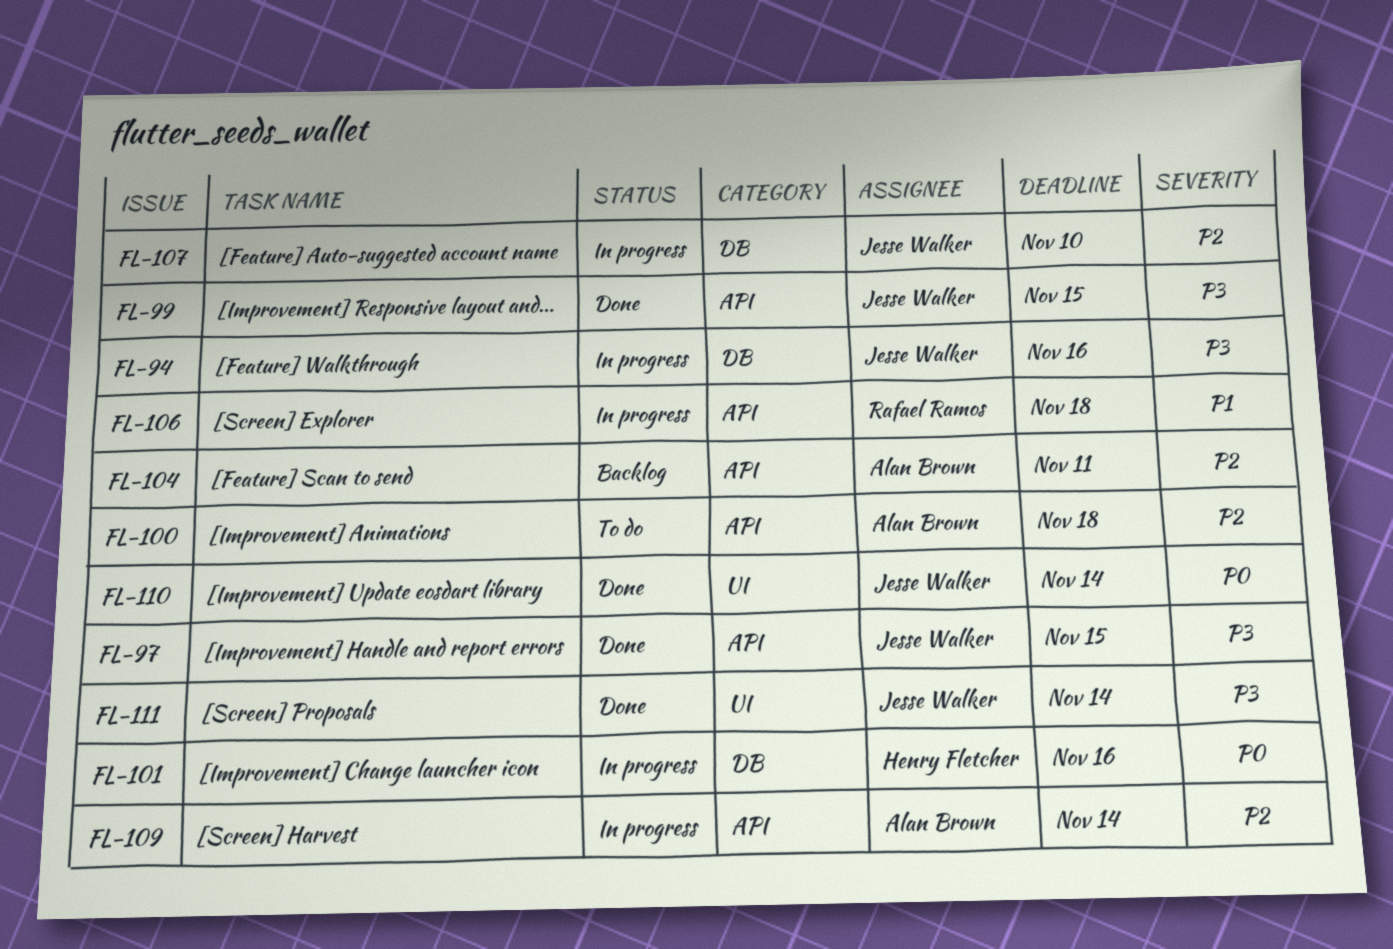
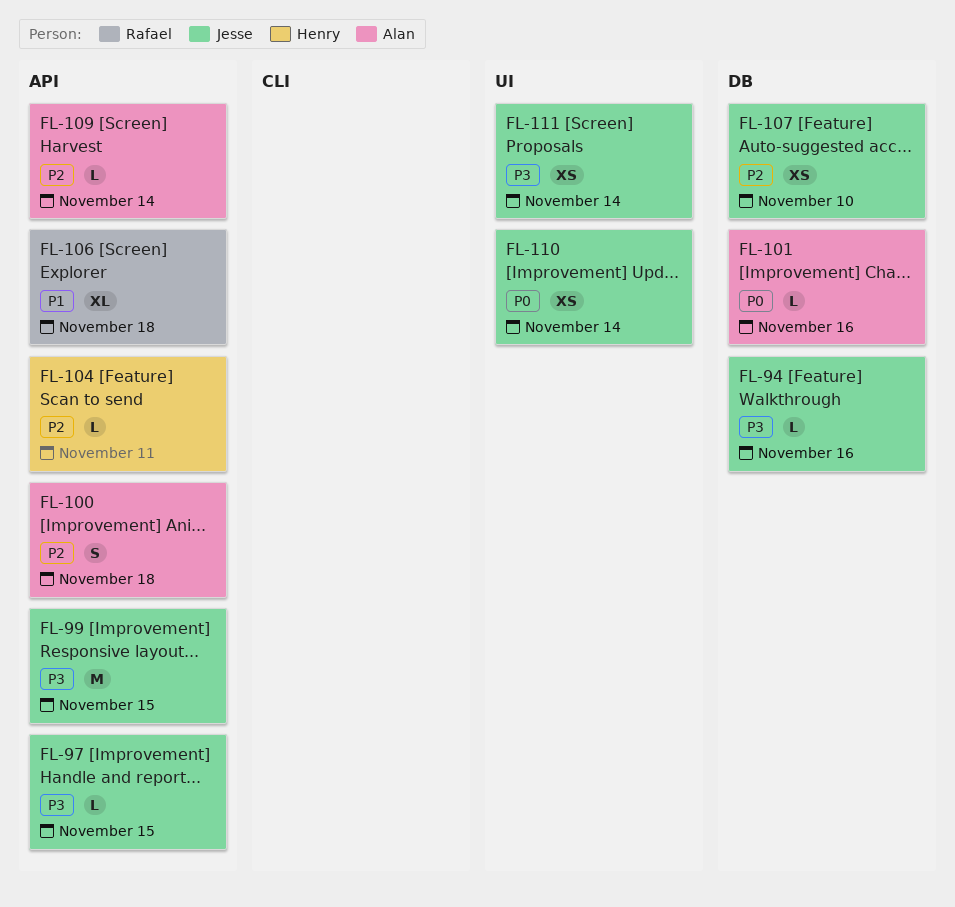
FL-101, owner: Henry Fletcher -> Alan Brown
FL-104, owner: Alan Brown -> Henry Fletcher

